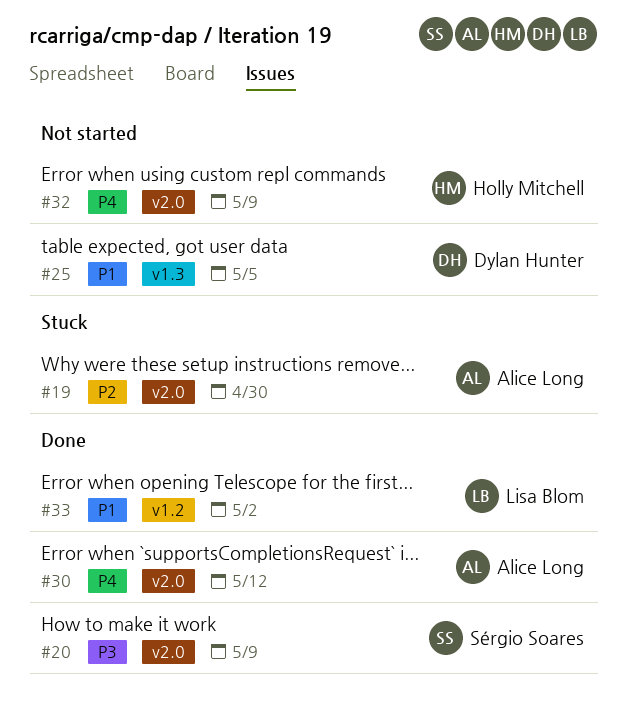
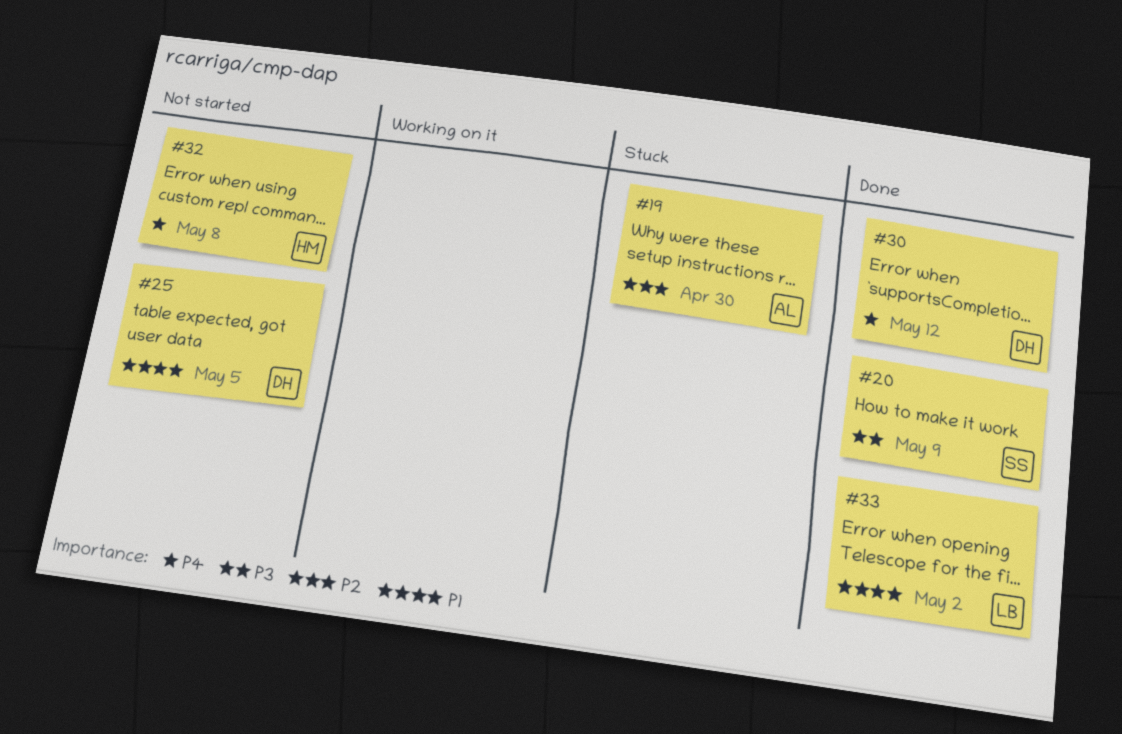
#30, owner: Alice Long -> Dylan Hunter
#32, due: May 9 -> May 8

